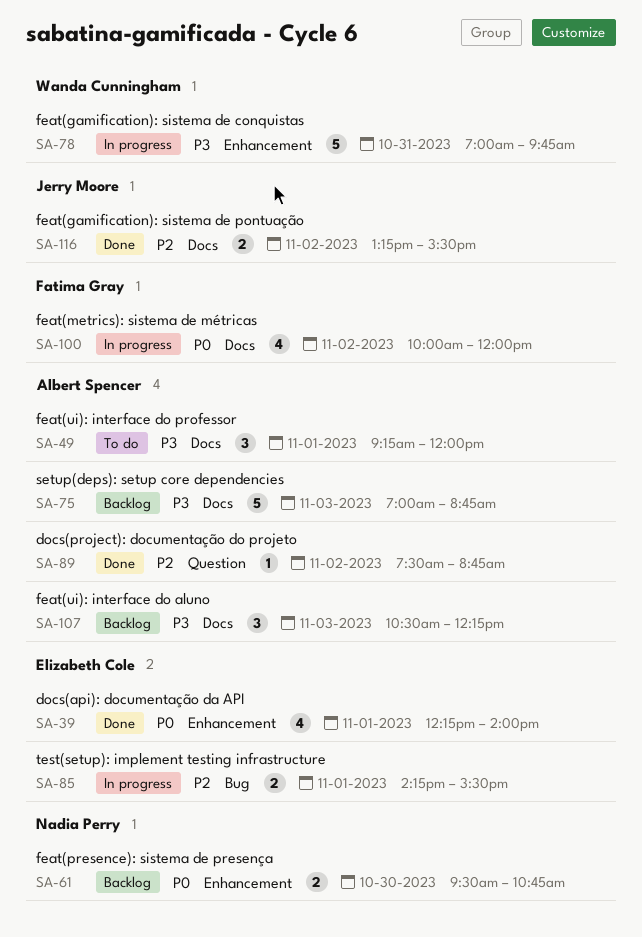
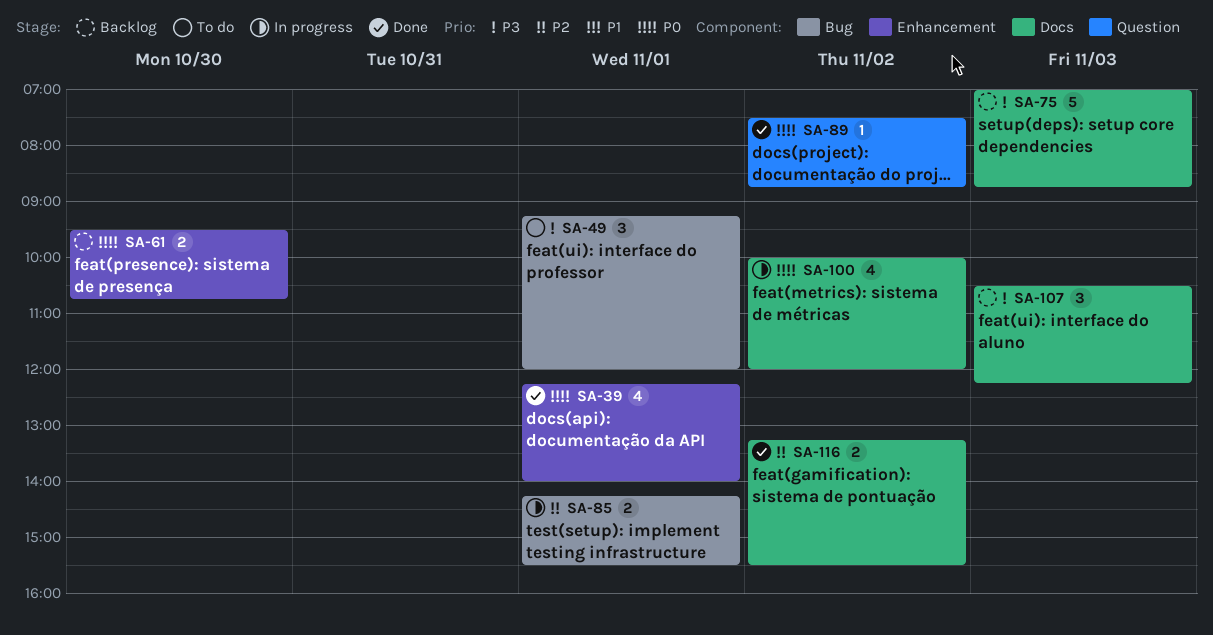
SA-49, label: Docs -> Bug
SA-78: present -> none
SA-89, priority: P2 -> P0

